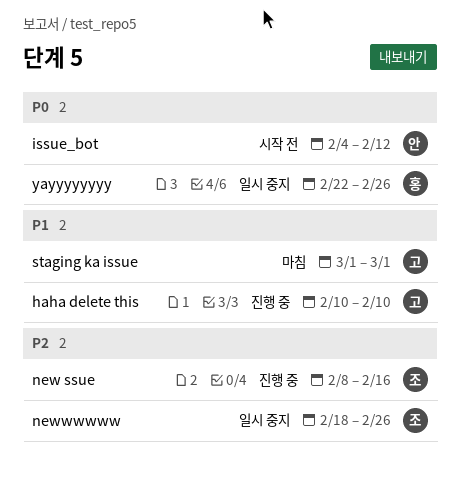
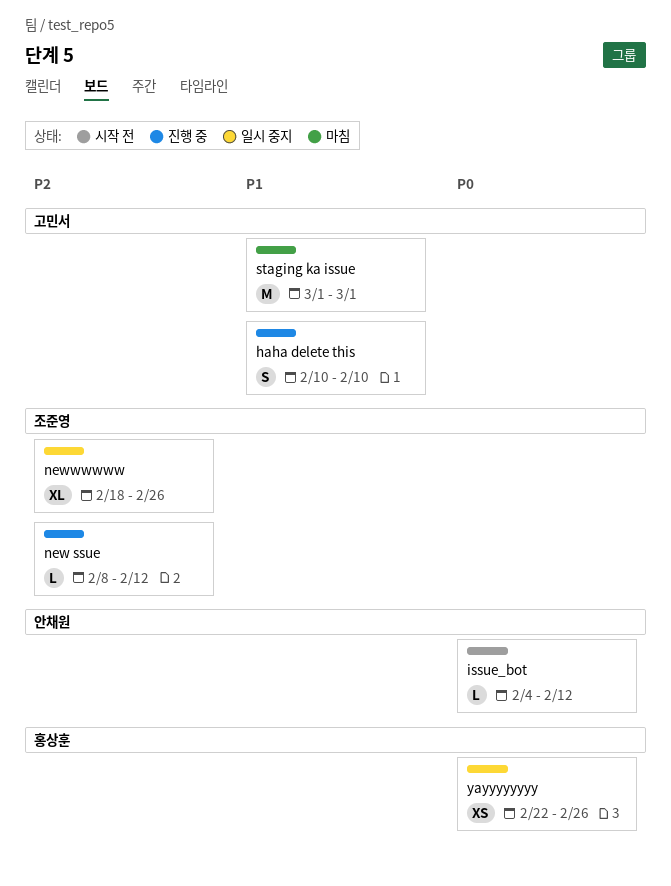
new ssue, due: Feb 16 -> Feb 12

